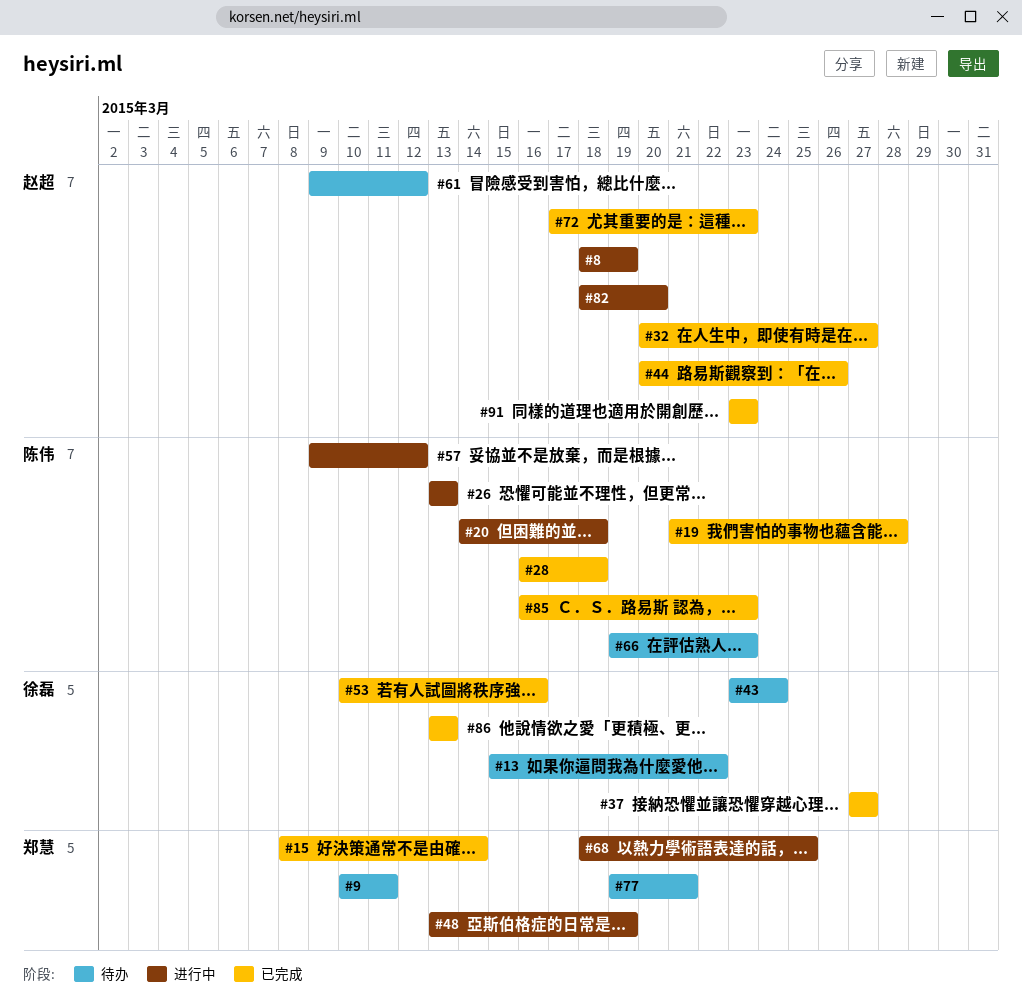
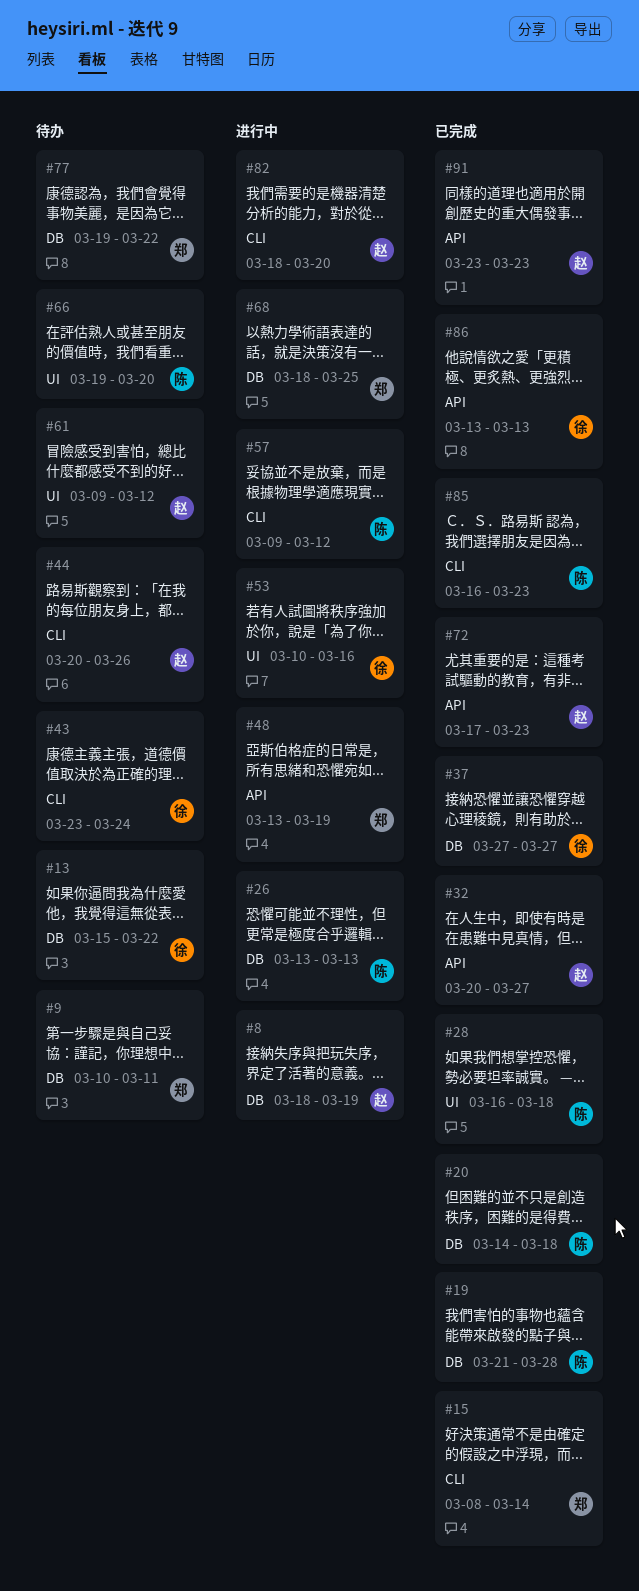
#20, status: 进行中 -> 已完成
#44, status: 已完成 -> 待办
#53, status: 已完成 -> 进行中
#66, due: Mar 23 -> Mar 20
#77, due: Mar 21 -> Mar 22

